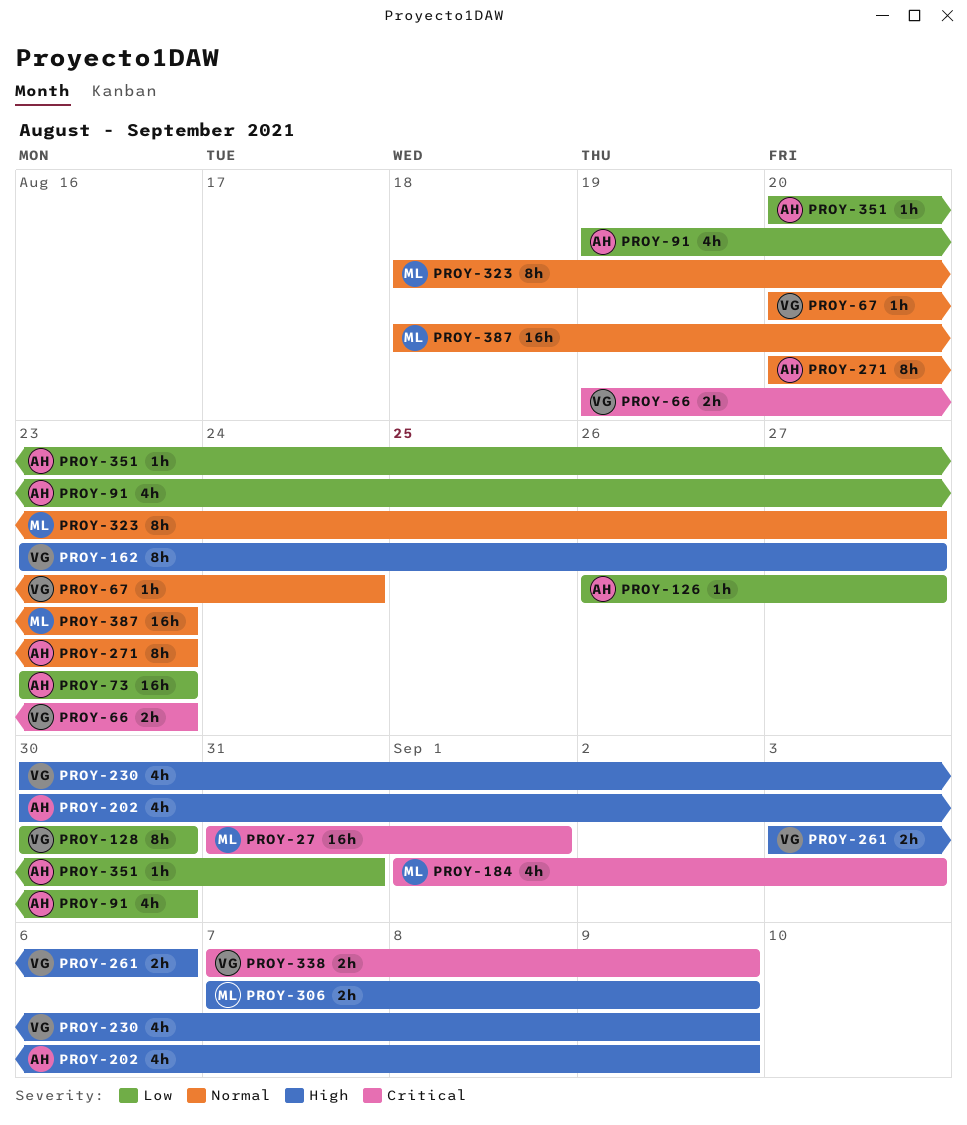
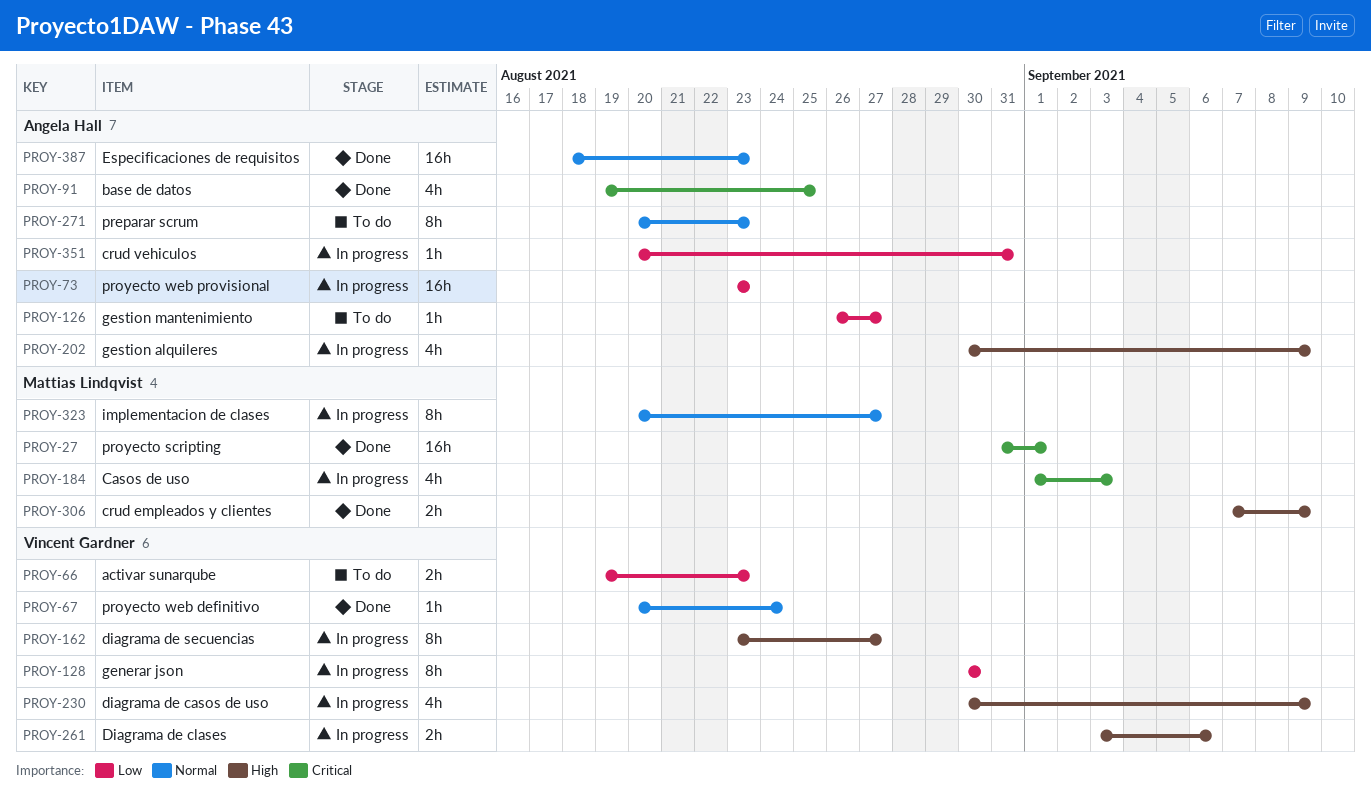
PROY-66, priority: Critical -> Low
PROY-91, priority: Low -> Critical
PROY-91, due: Aug 30 -> Aug 25
PROY-323, start: Aug 18 -> Aug 20
PROY-338: present -> none
PROY-387, owner: Mattias Lindqvist -> Angela Hall

